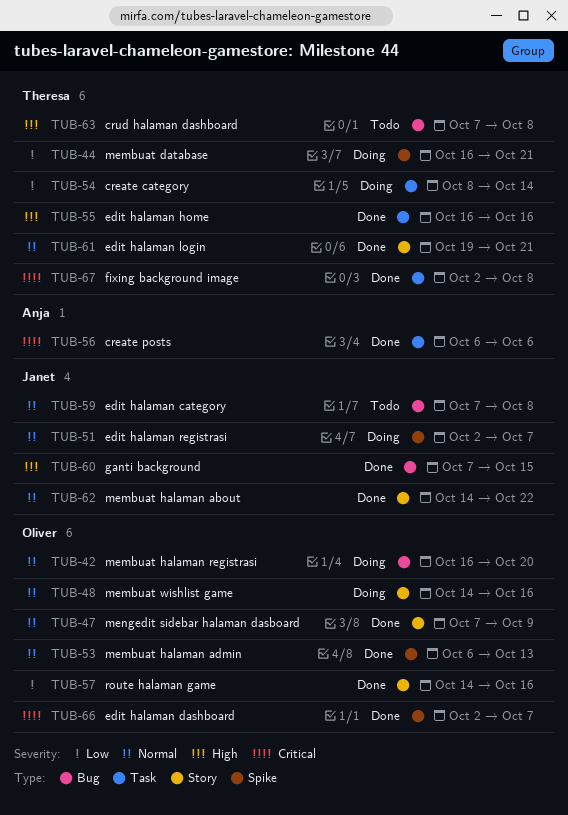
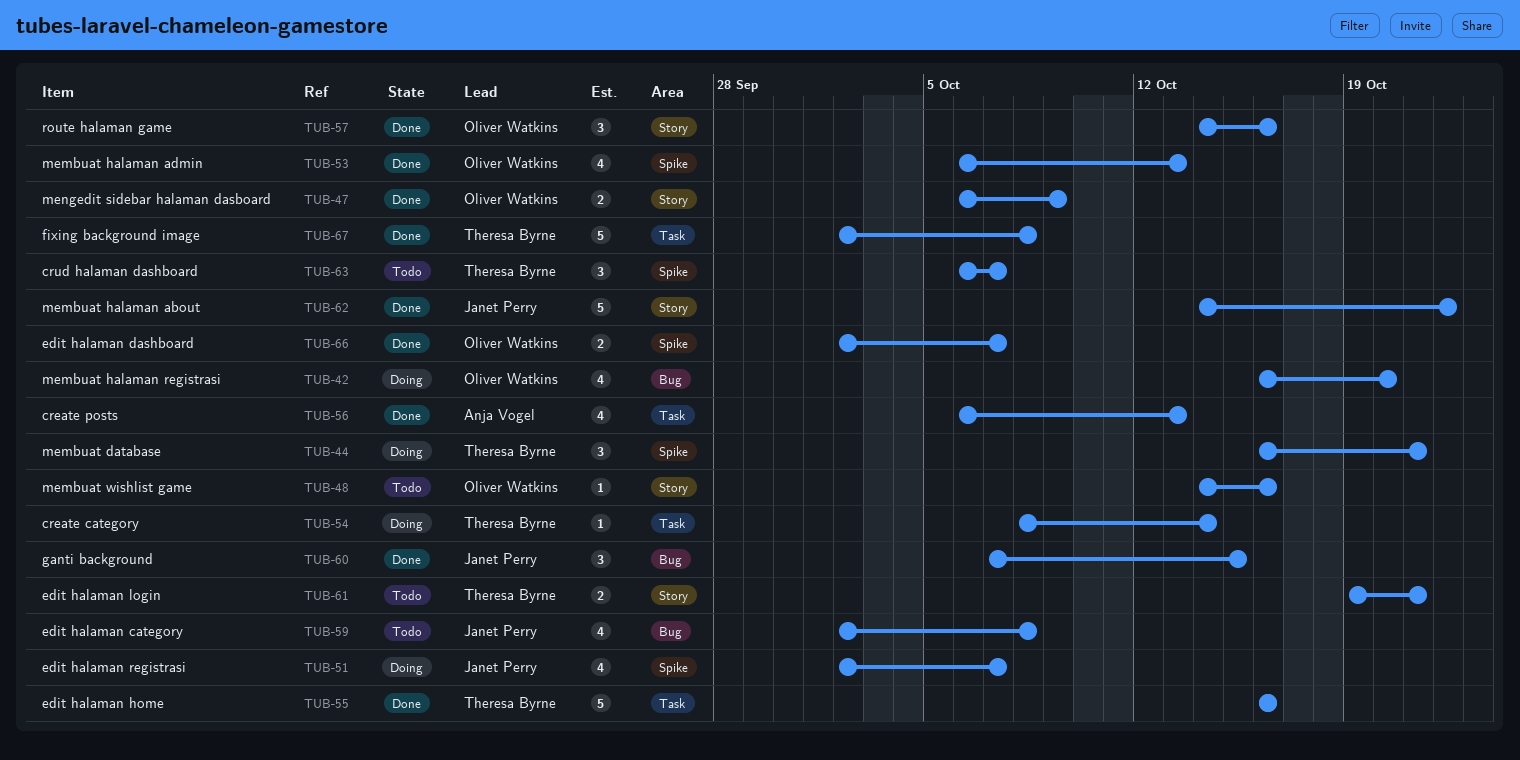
TUB-47, start: Oct 7 -> Oct 6
TUB-48, status: Doing -> Todo
TUB-56, due: Oct 6 -> Oct 13
TUB-59, start: Oct 7 -> Oct 2
TUB-61, status: Done -> Todo
TUB-63, label: Bug -> Spike
TUB-63, start: Oct 7 -> Oct 6
TUB-63, due: Oct 8 -> Oct 7

